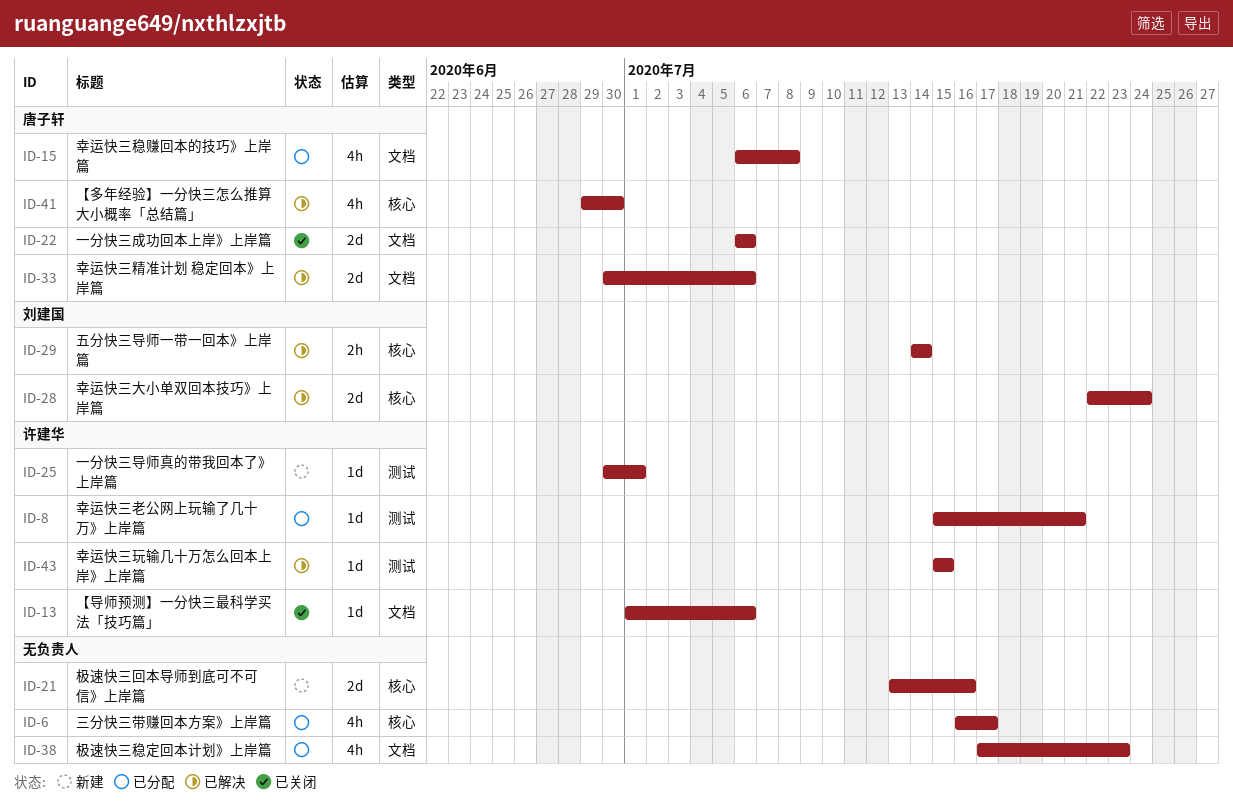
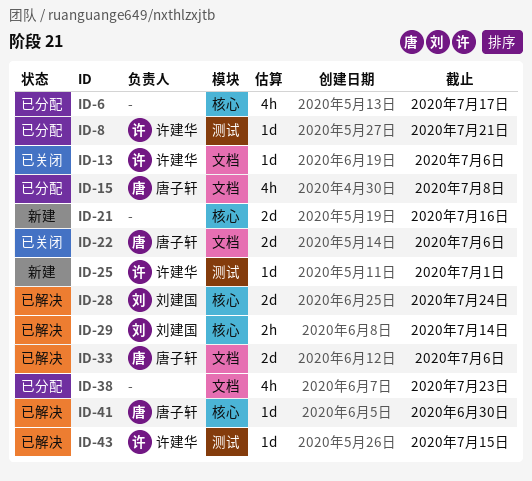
ID-41, estimate: 4h -> 1d

